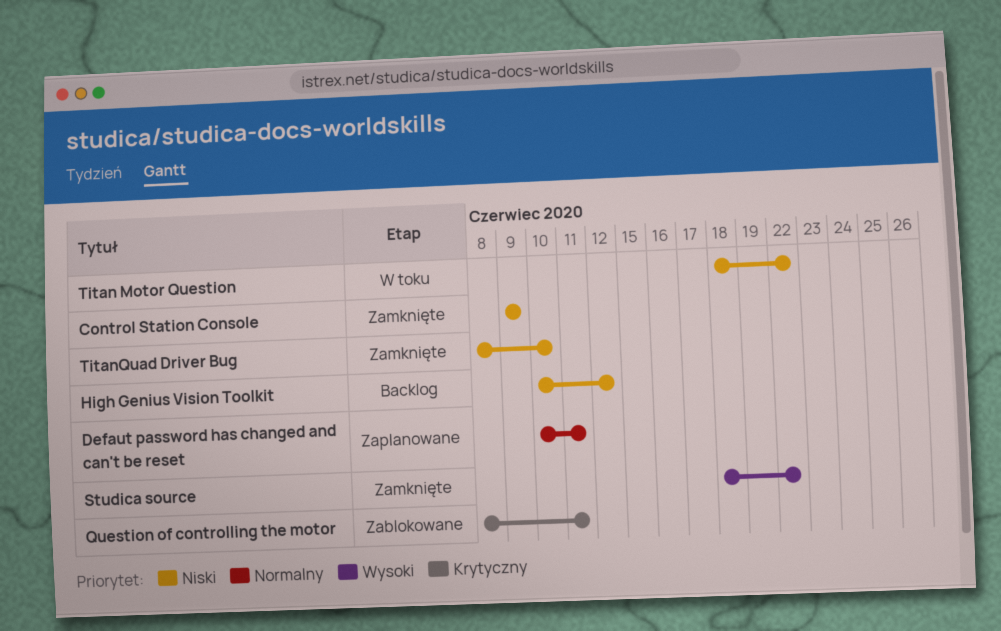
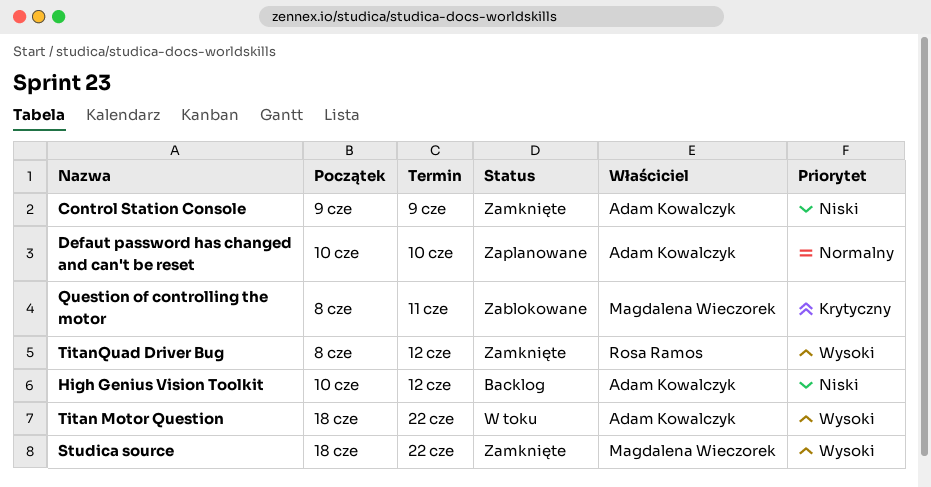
Defaut password has changed and can't be reset, due: Jun 11 -> Jun 10
Titan Motor Question, priority: Niski -> Wysoki
TitanQuad Driver Bug, priority: Niski -> Wysoki
TitanQuad Driver Bug, due: Jun 10 -> Jun 12

